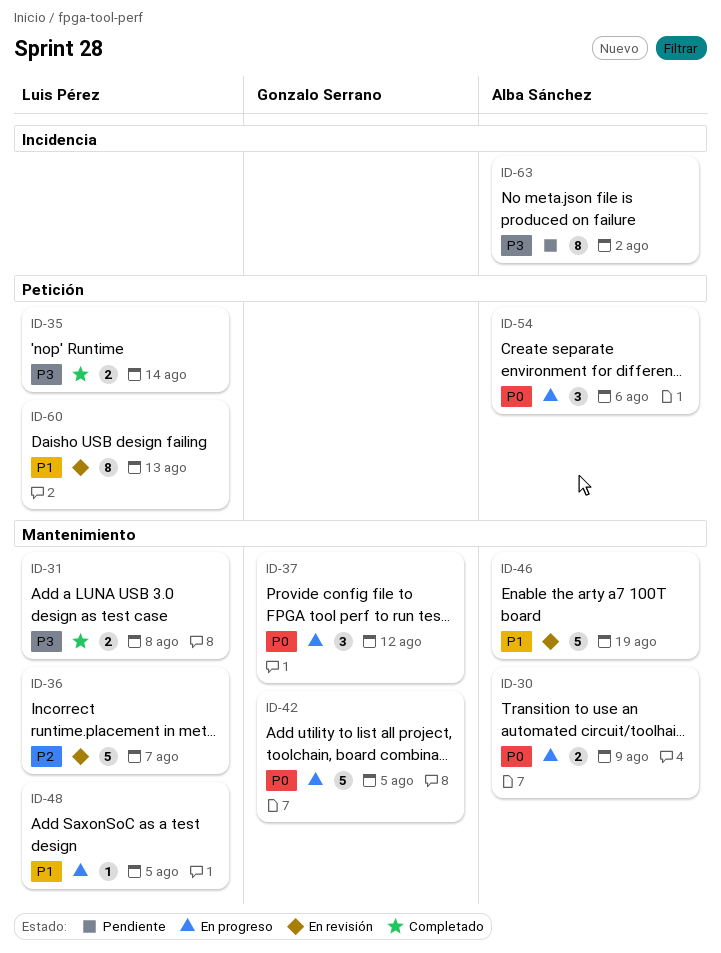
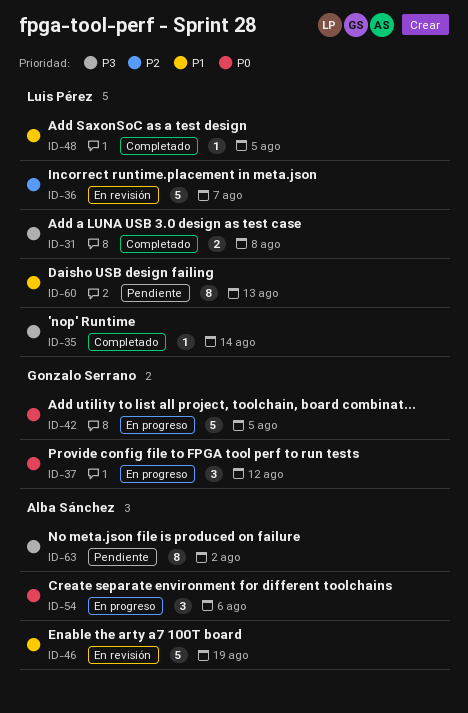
ID-30: present -> none
ID-35, estimate: 2 -> 1
ID-48, status: En progreso -> Completado
ID-60, status: En revisión -> Pendiente

